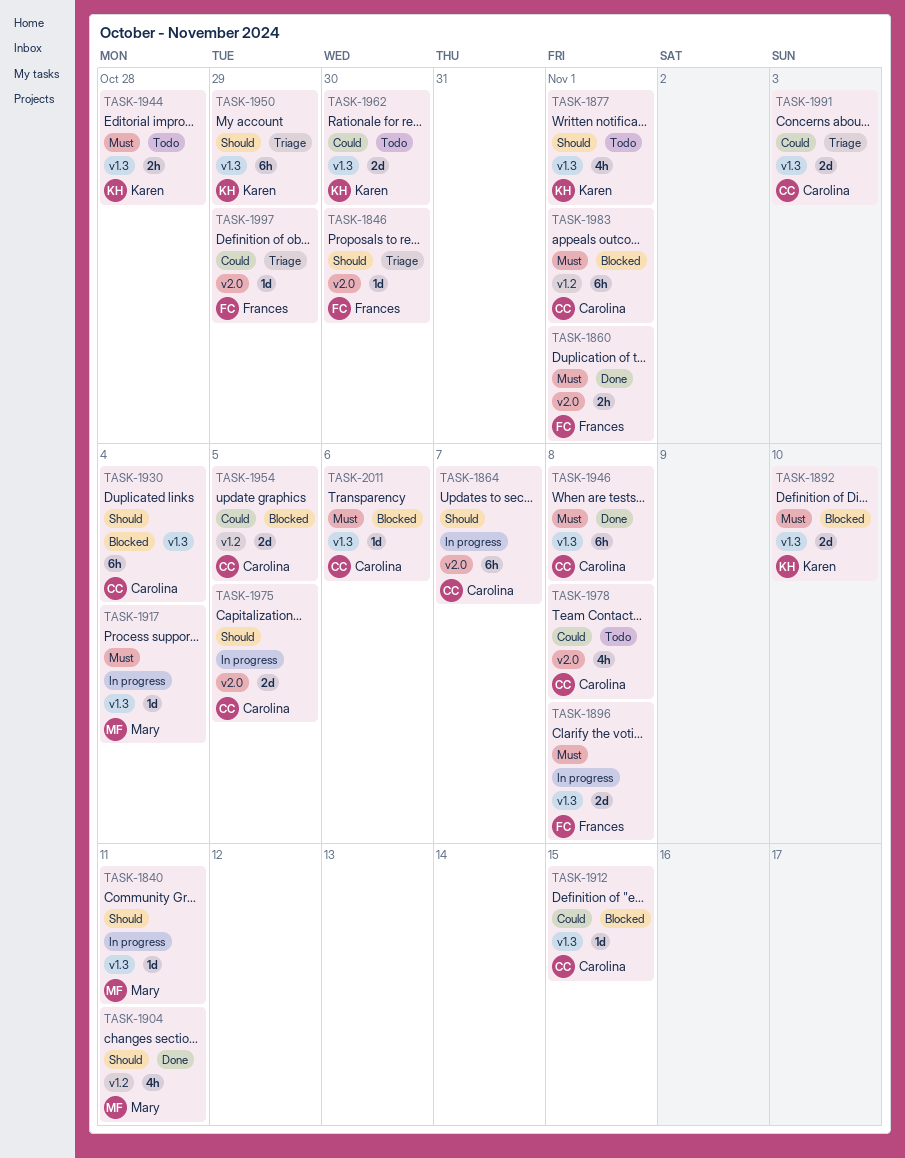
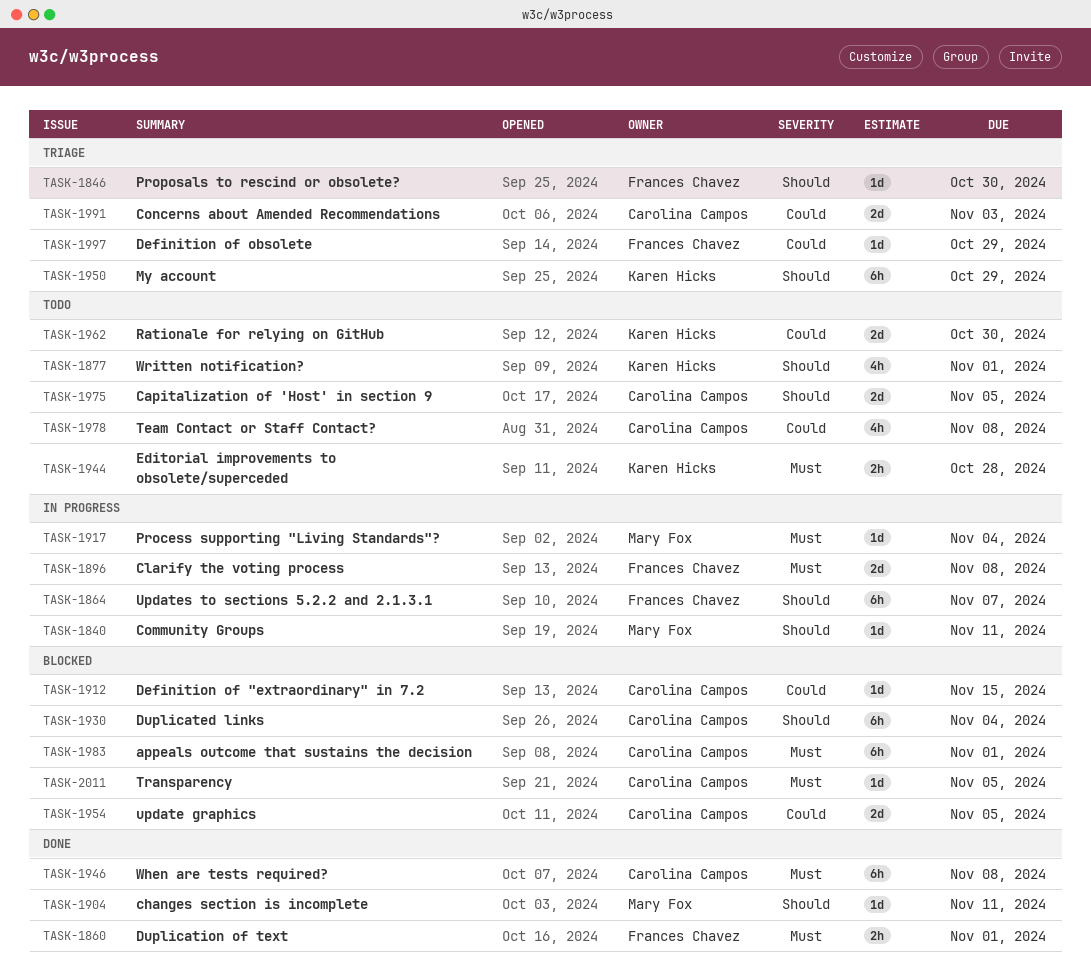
TASK-1864, owner: Carolina Campos -> Frances Chavez
TASK-1892: present -> none
TASK-1904, estimate: 4h -> 1d
TASK-1975, status: In progress -> Todo
TASK-2011, due: Nov 6 -> Nov 5

